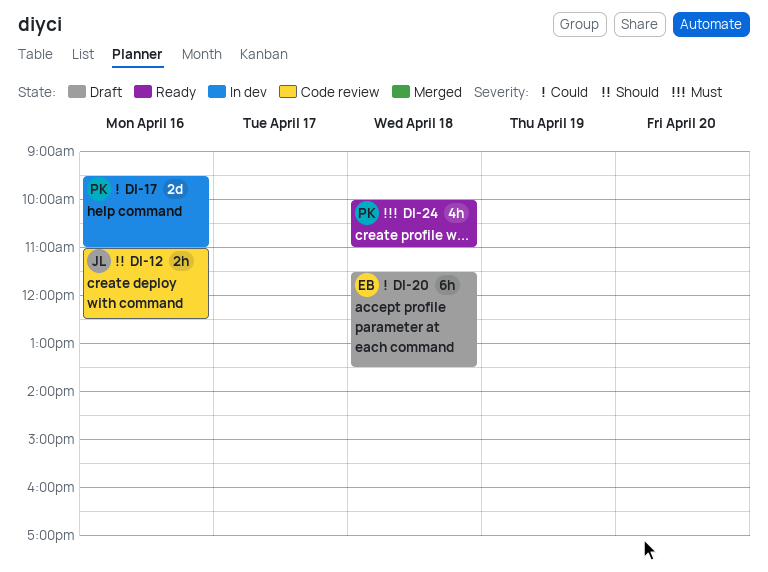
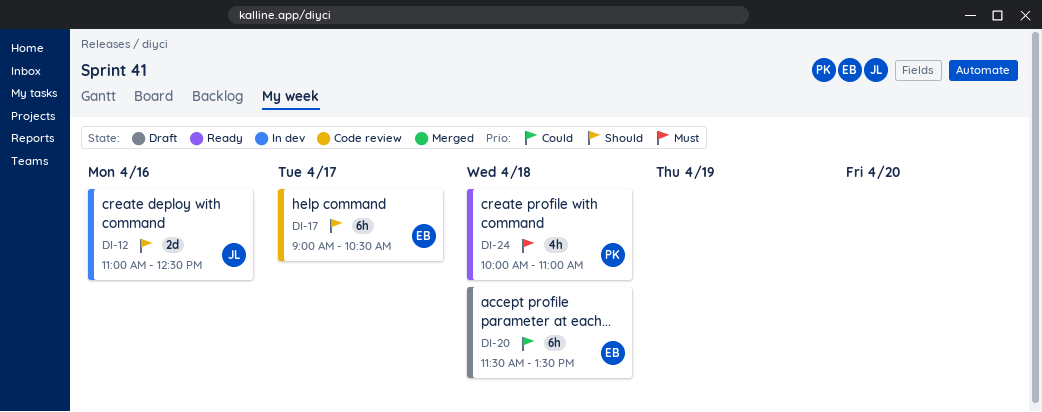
DI-12, status: Code review -> In dev
DI-12, estimate: 2h -> 2d
DI-17, status: In dev -> Code review
DI-17, owner: PK -> EB
DI-17, priority: Could -> Should
DI-17, estimate: 2d -> 6h
DI-17, day: Apr 16 -> Apr 17
DI-17, begins: 09:30 -> 09:00
DI-17, ends: 11:00 -> 10:30

